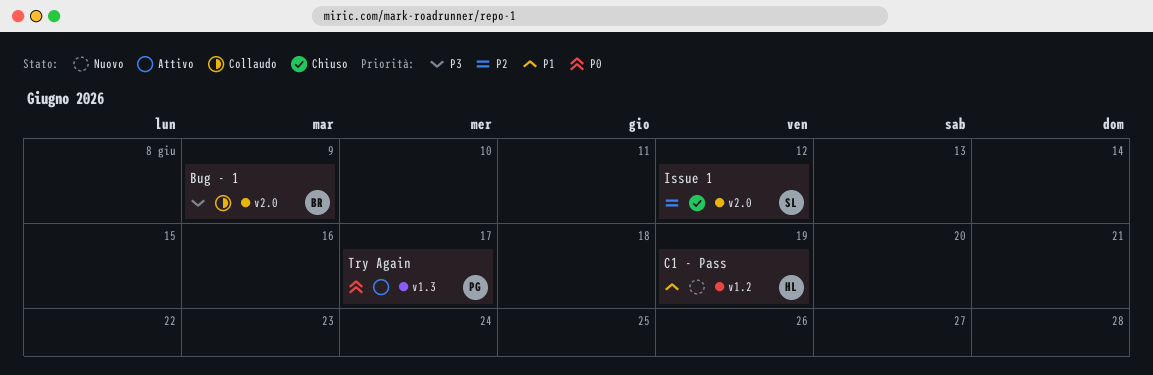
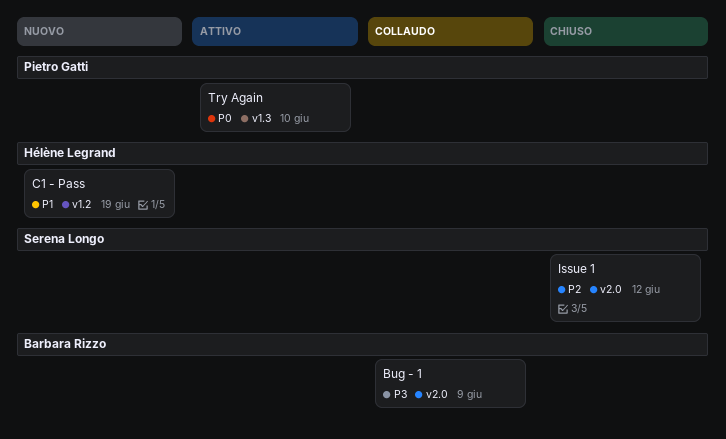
Try Again, due: Jun 17 -> Jun 10

